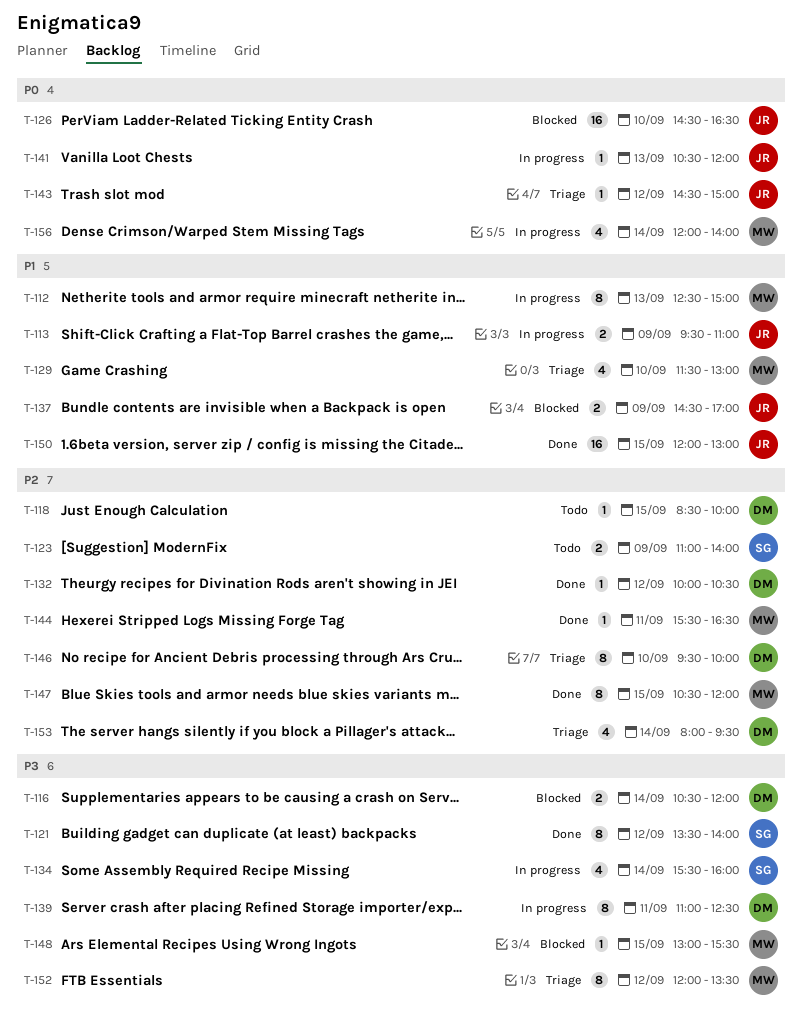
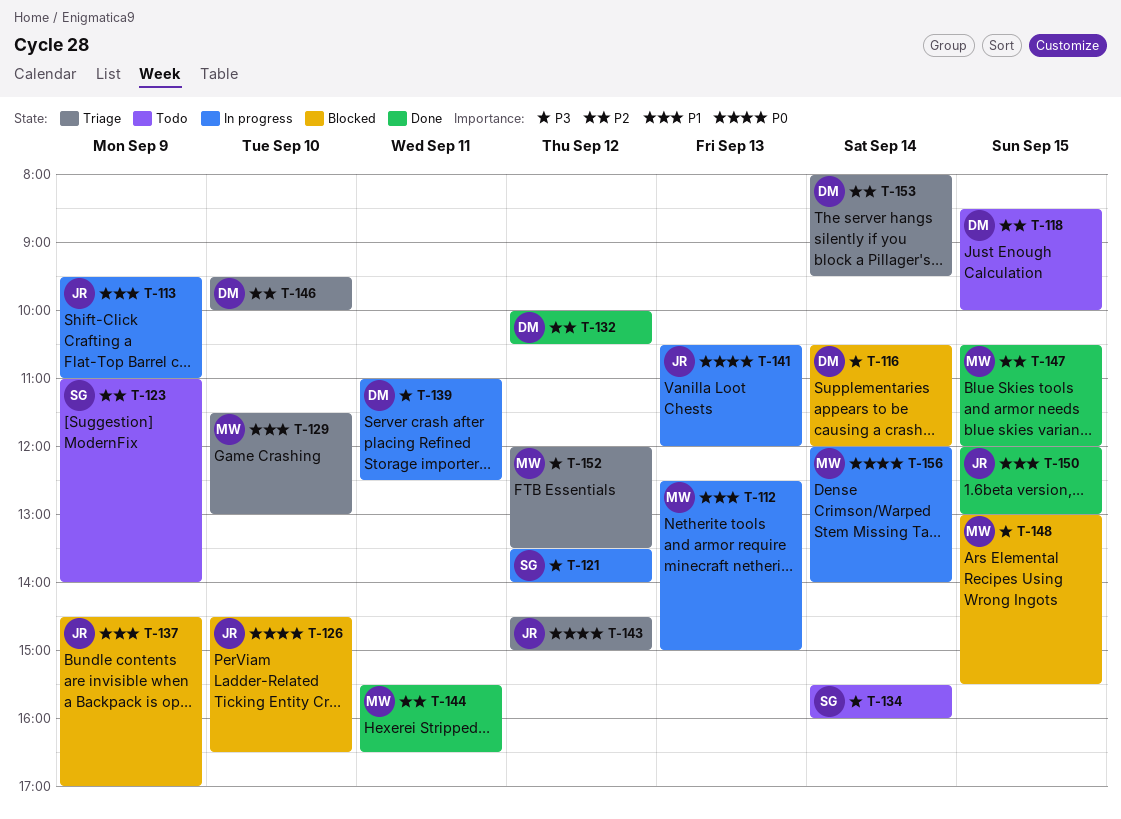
T-121, status: Done -> In progress
T-134, status: In progress -> Todo

